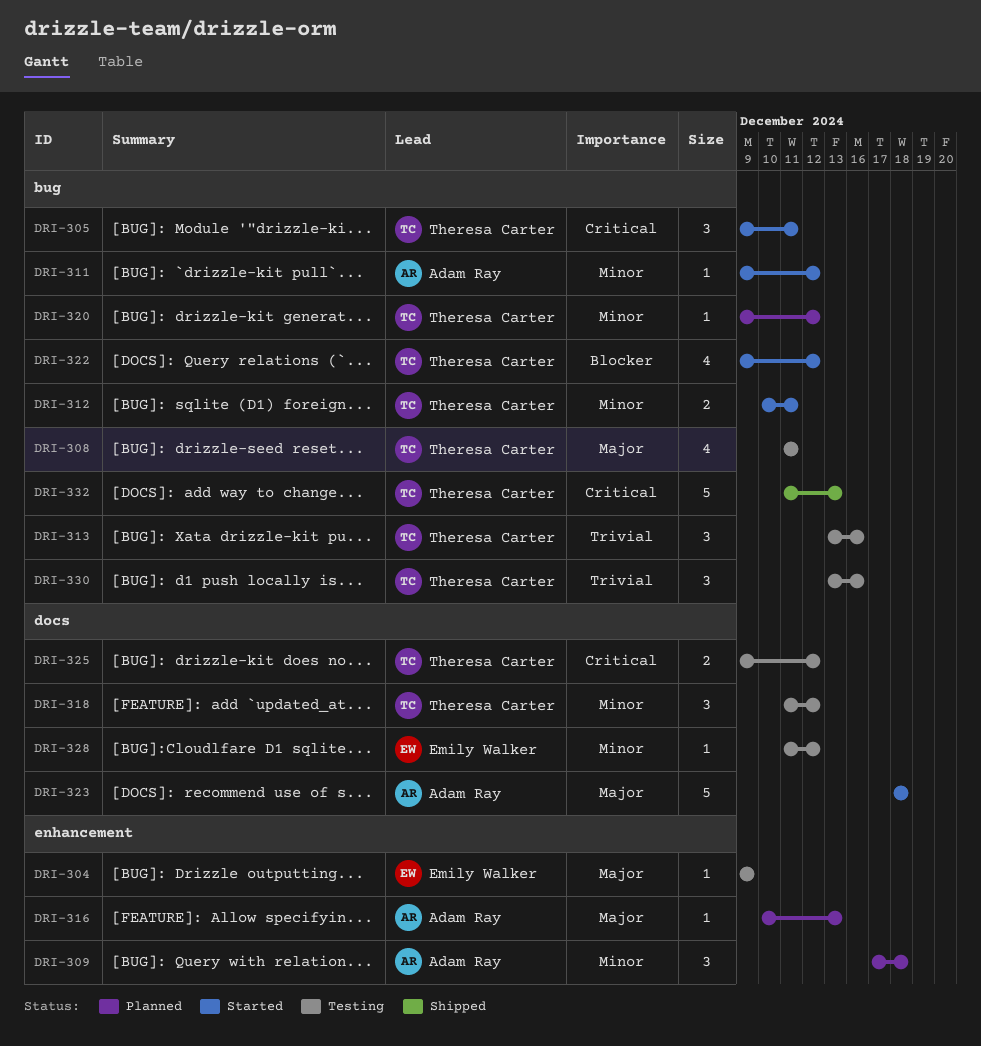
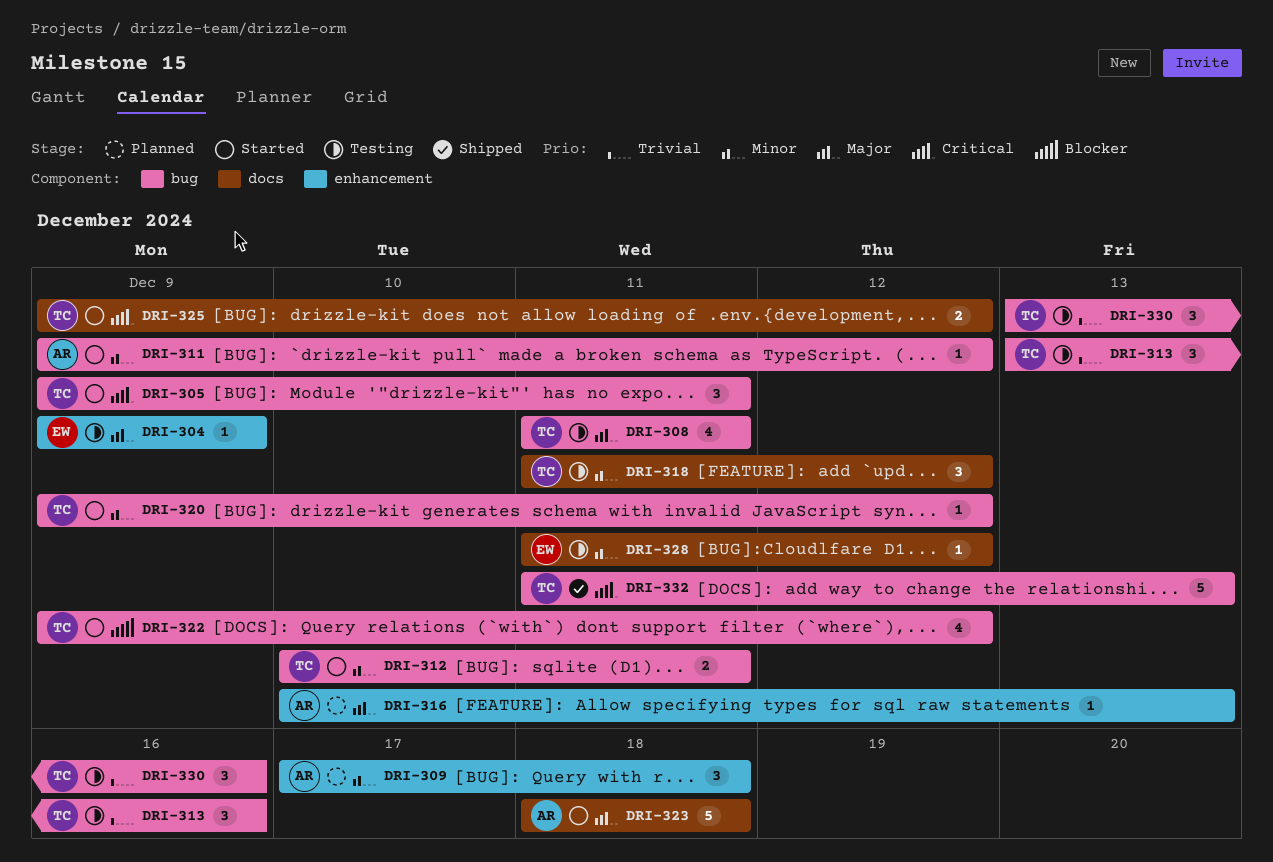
DRI-320, status: Planned -> Started
DRI-325, status: Testing -> Started

